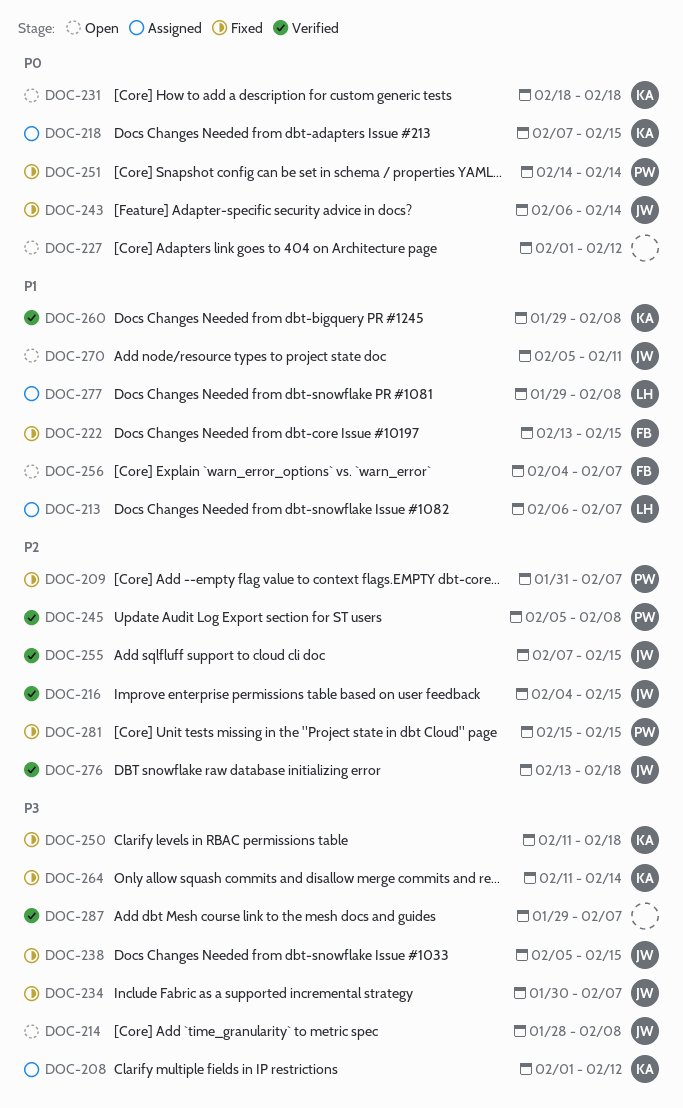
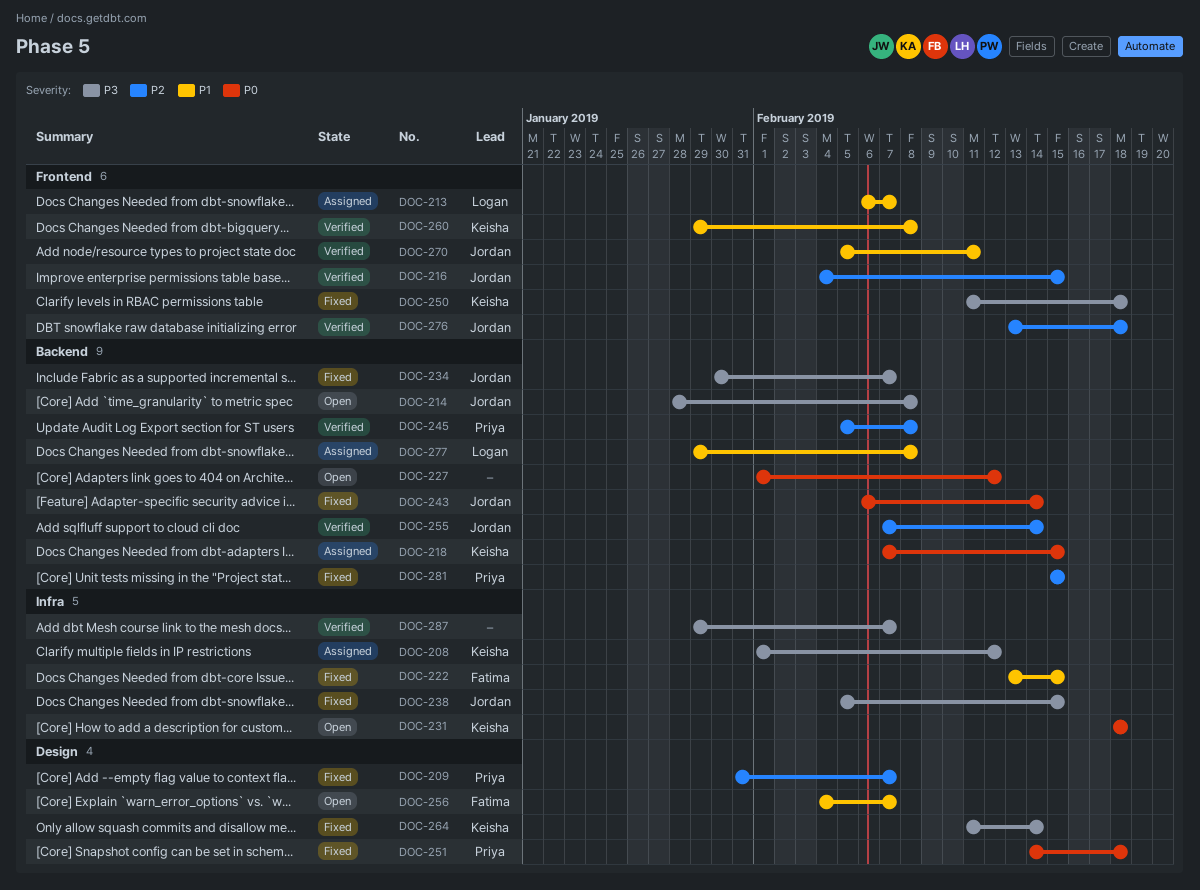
DOC-251, due: Feb 14 -> Feb 18
DOC-255, due: Feb 15 -> Feb 14
DOC-270, status: Open -> Verified

